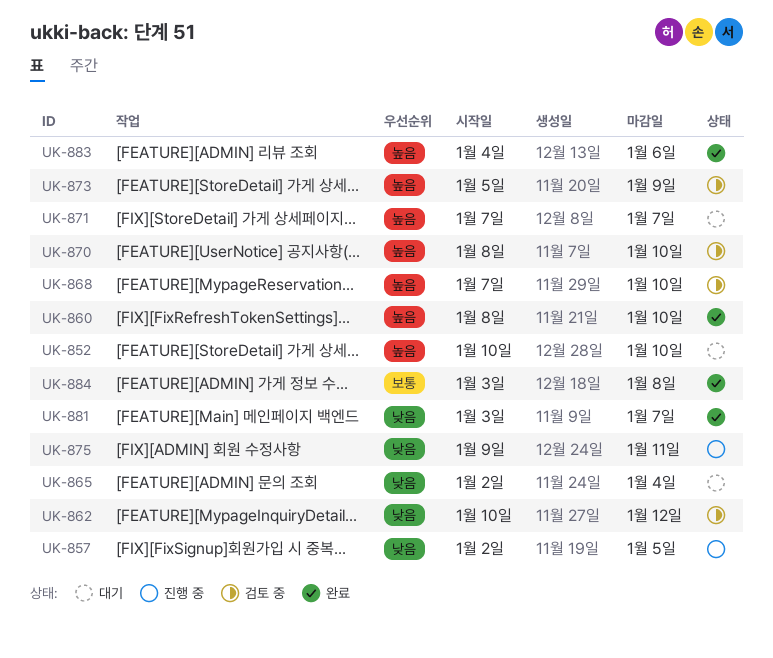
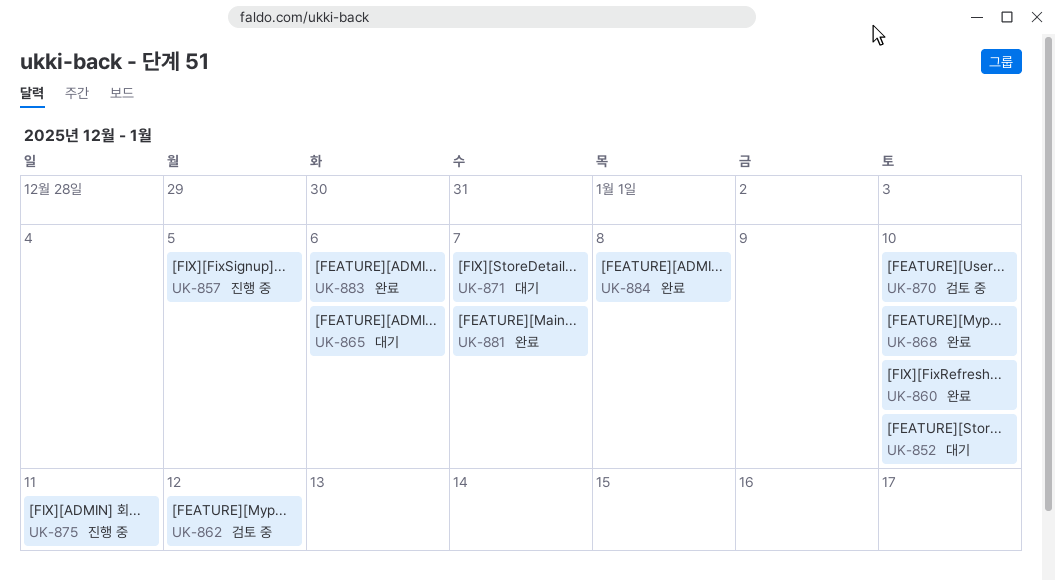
UK-865, due: Jan 4 -> Jan 6
UK-868, status: 검토 중 -> 완료
UK-873: present -> none

